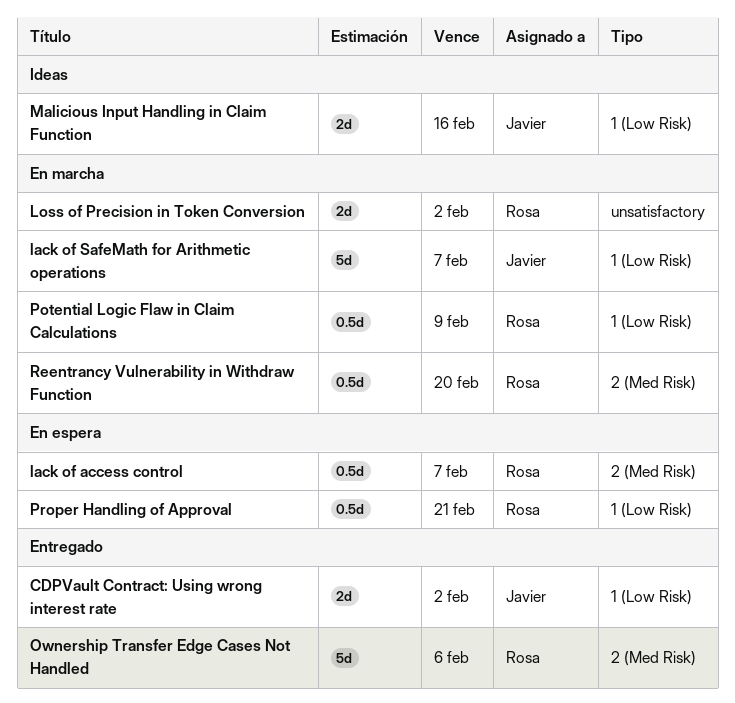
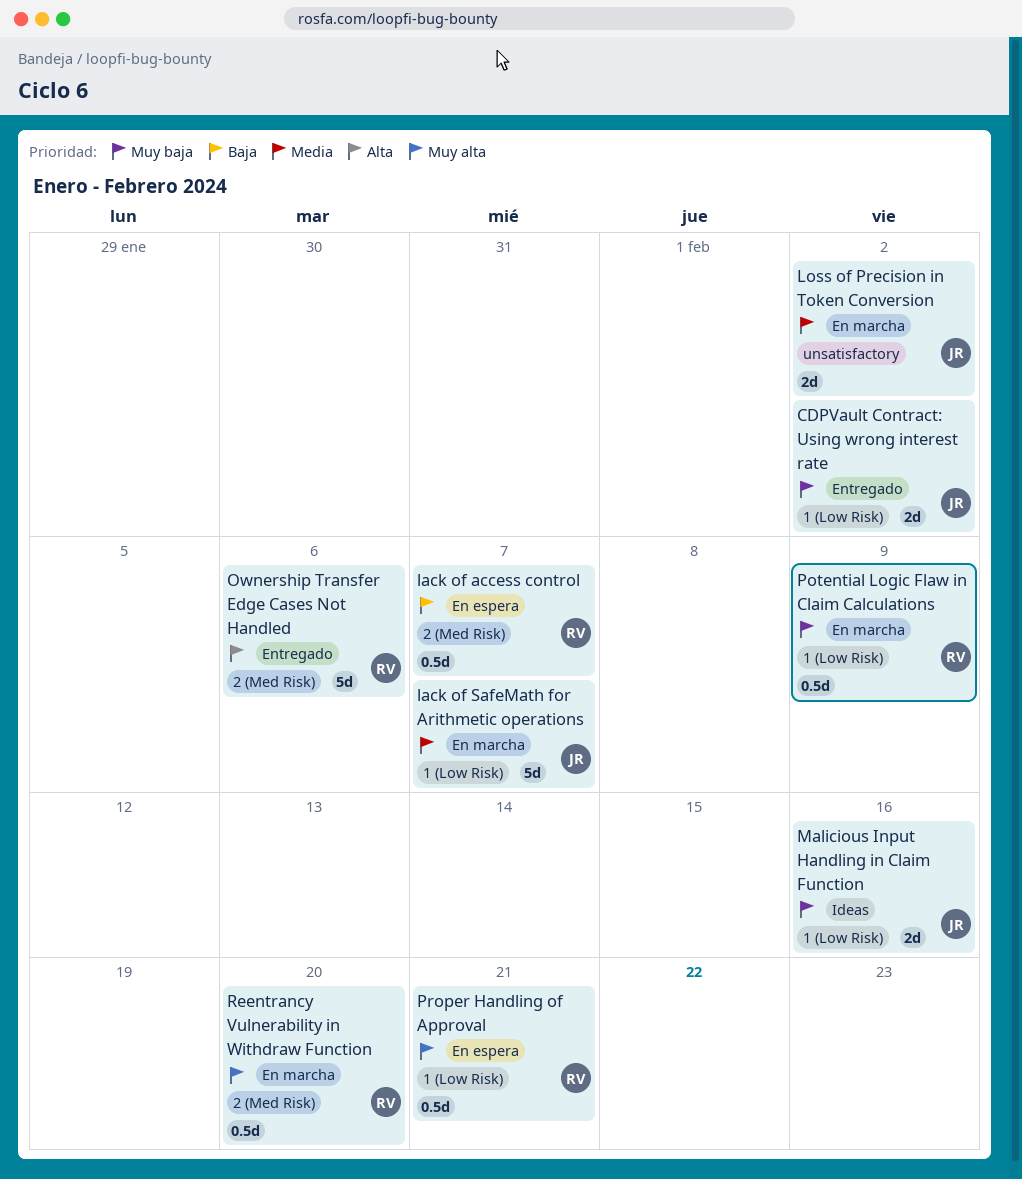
Loss of Precision in Token Conversion, owner: Rosa -> Javier

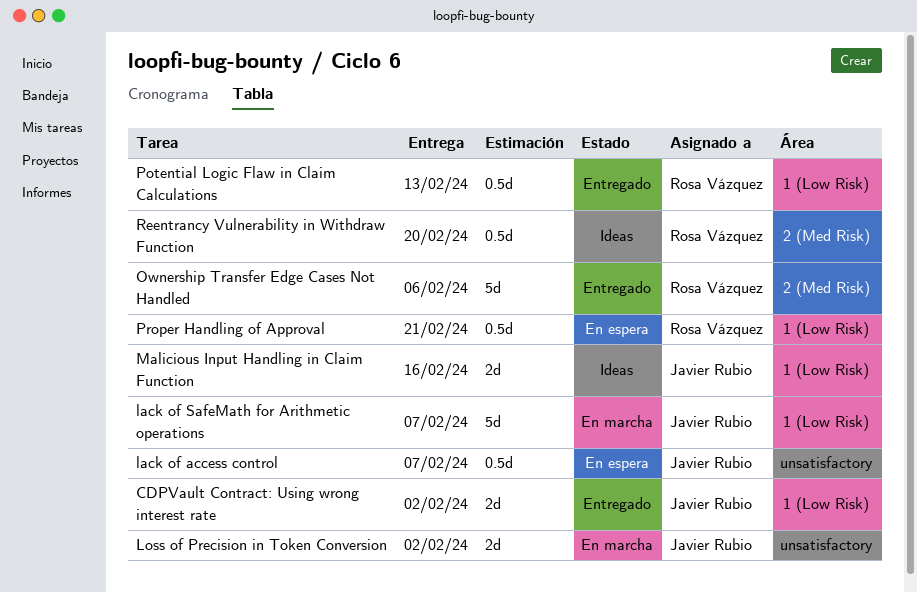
lack of access control, owner: Rosa Vázquez -> Javier Rubio
lack of access control, label: 2 (Med Risk) -> unsatisfactory
Potential Logic Flaw in Claim Calculations, status: En marcha -> Entregado
Potential Logic Flaw in Claim Calculations, due: Feb 9 -> Feb 13
Reentrancy Vulnerability in Withdraw Function, status: En marcha -> Ideas

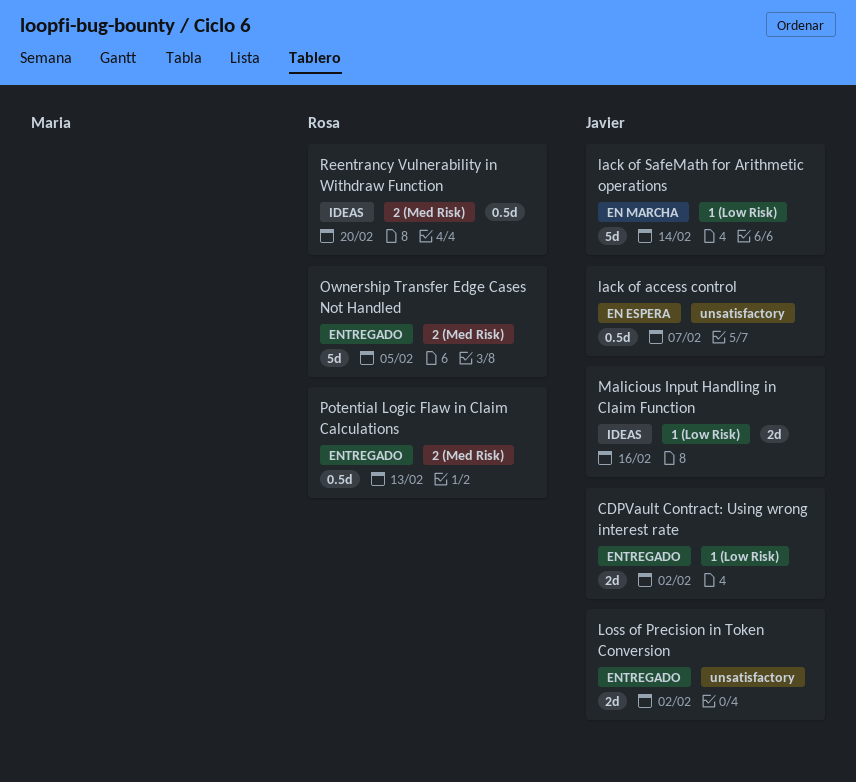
lack of SafeMath for Arithmetic operations, due: Feb 7 -> Feb 14
Loss of Precision in Token Conversion, status: En marcha -> Entregado
Ownership Transfer Edge Cases Not Handled, due: Feb 6 -> Feb 5
Potential Logic Flaw in Claim Calculations, label: 1 (Low Risk) -> 2 (Med Risk)
Proper Handling of Approval: present -> none

